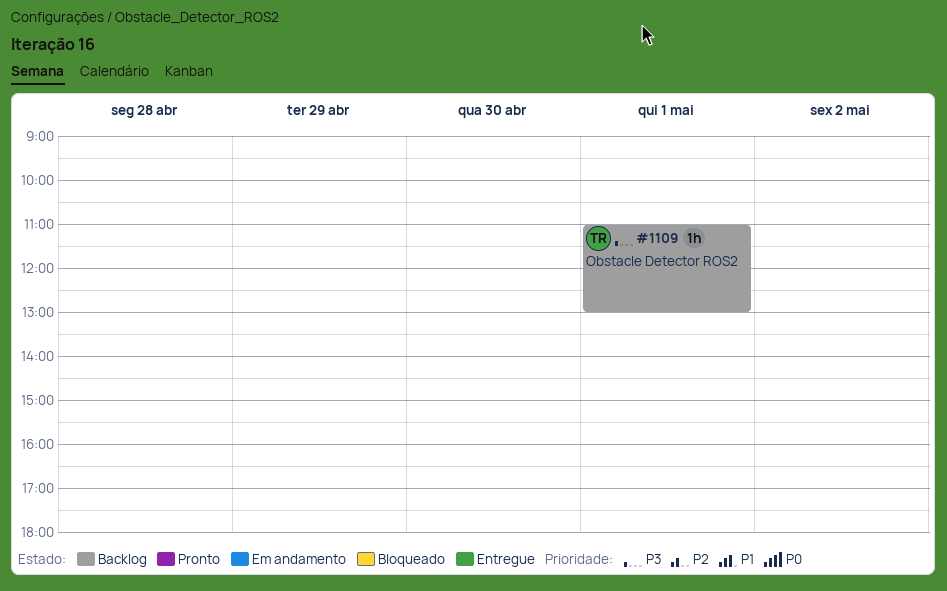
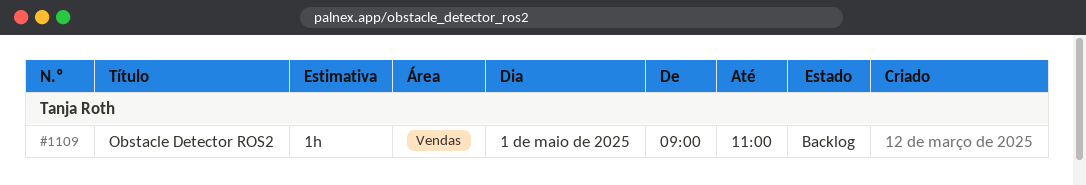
#1109, begins: 11:00 -> 09:00
#1109, ends: 13:00 -> 11:00

